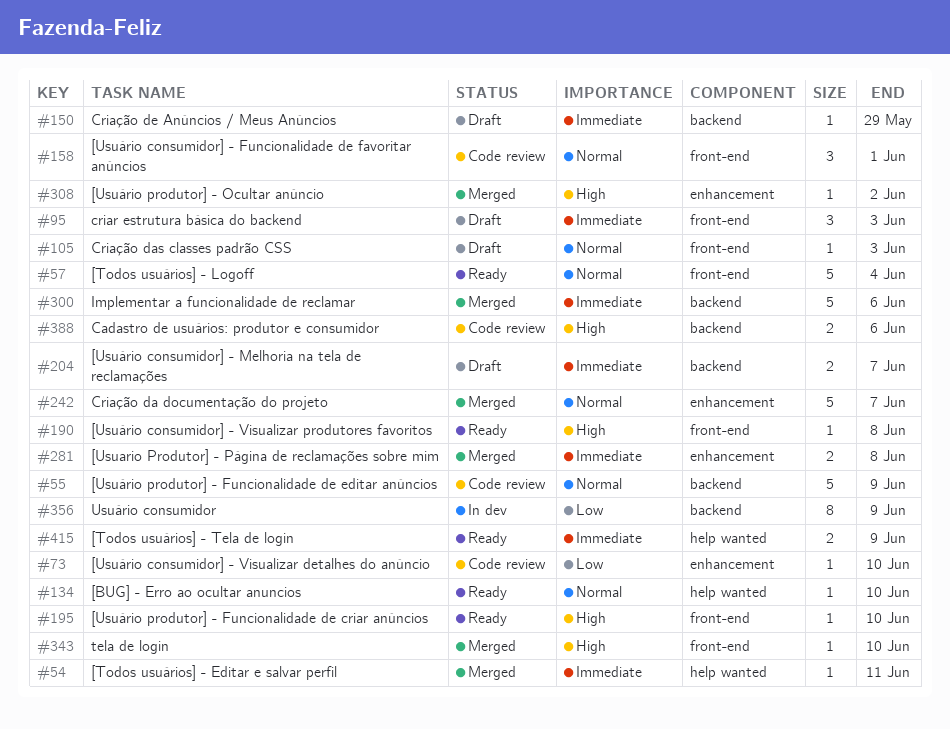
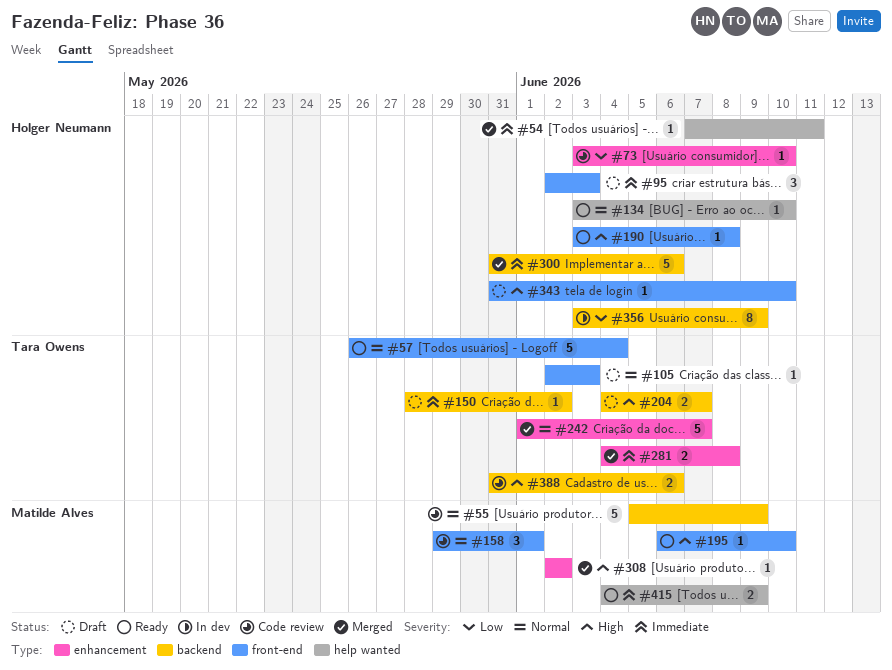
#150, due: May 29 -> Jun 2
#204, priority: Immediate -> High
#343, status: Merged -> Draft

